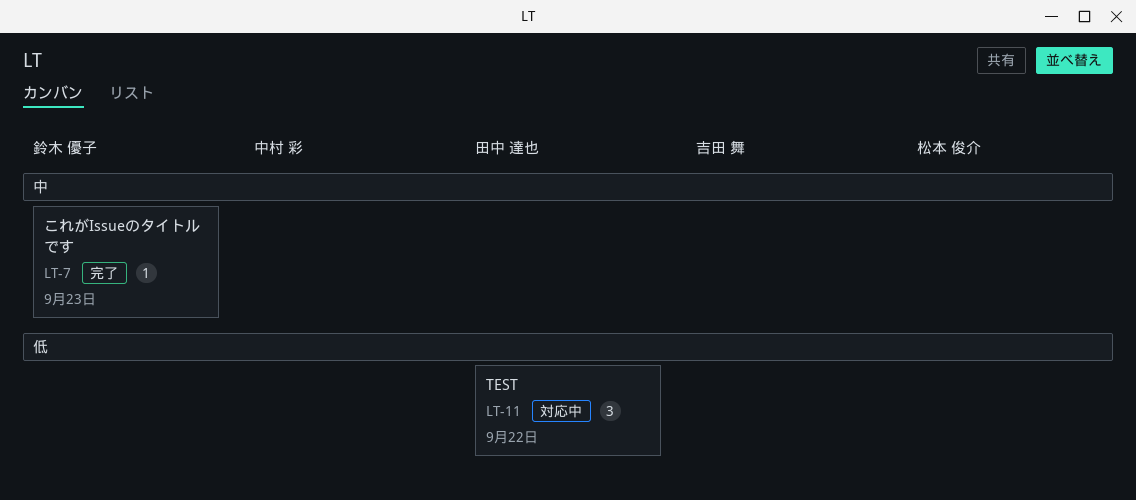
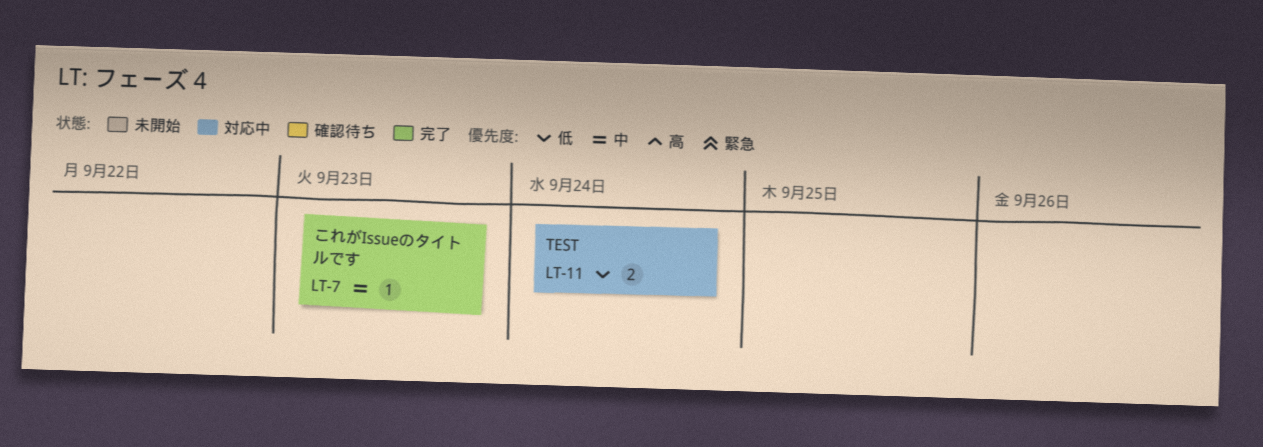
LT-11, estimate: 3 -> 2
LT-11, due: Sep 22 -> Sep 24

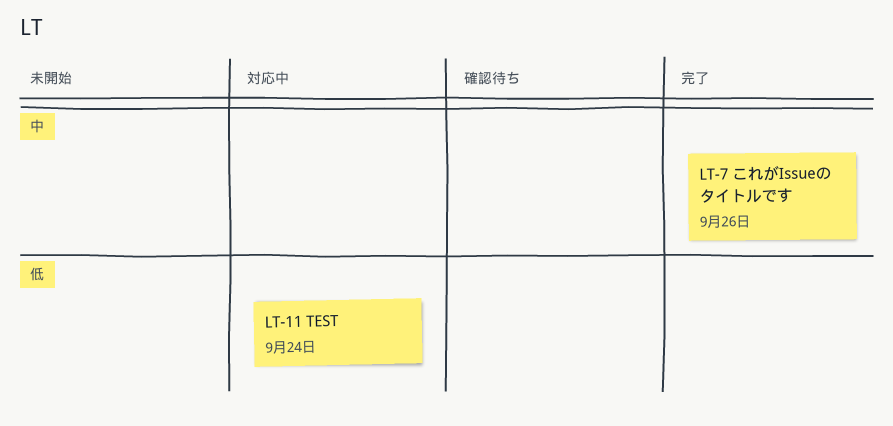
LT-7, due: Sep 23 -> Sep 26

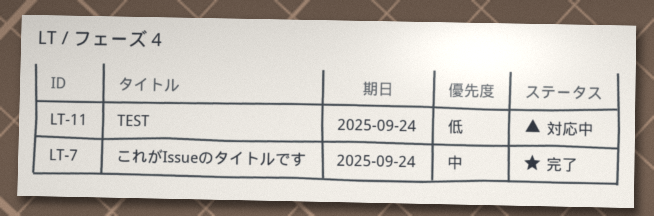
LT-7, due: Sep 26 -> Sep 24

